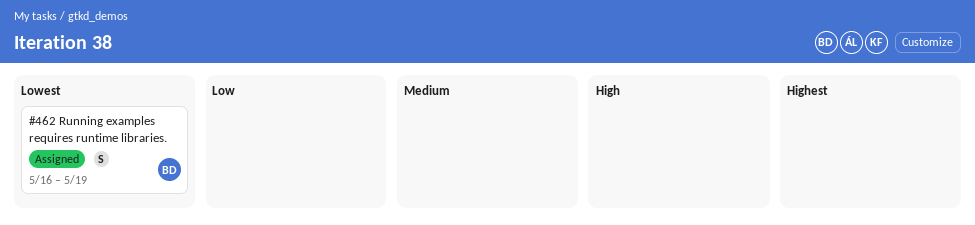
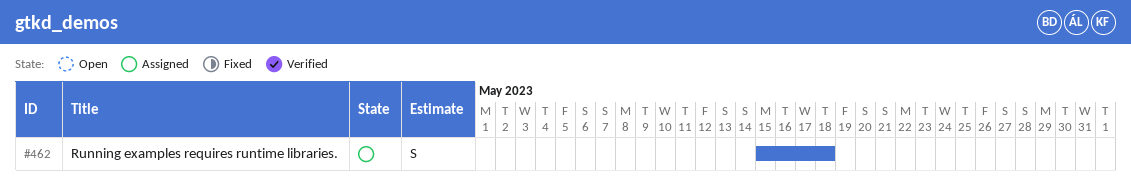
#462, start: May 16 -> May 15
#462, due: May 19 -> May 18

